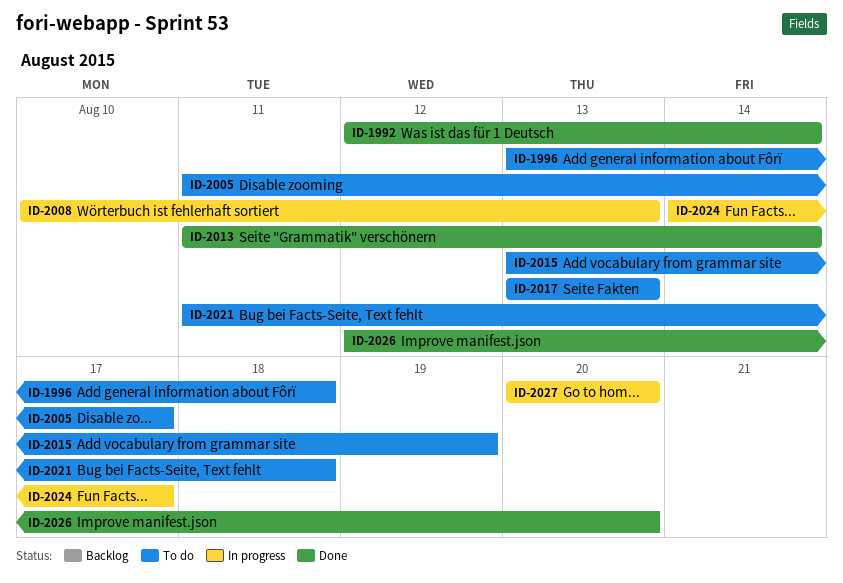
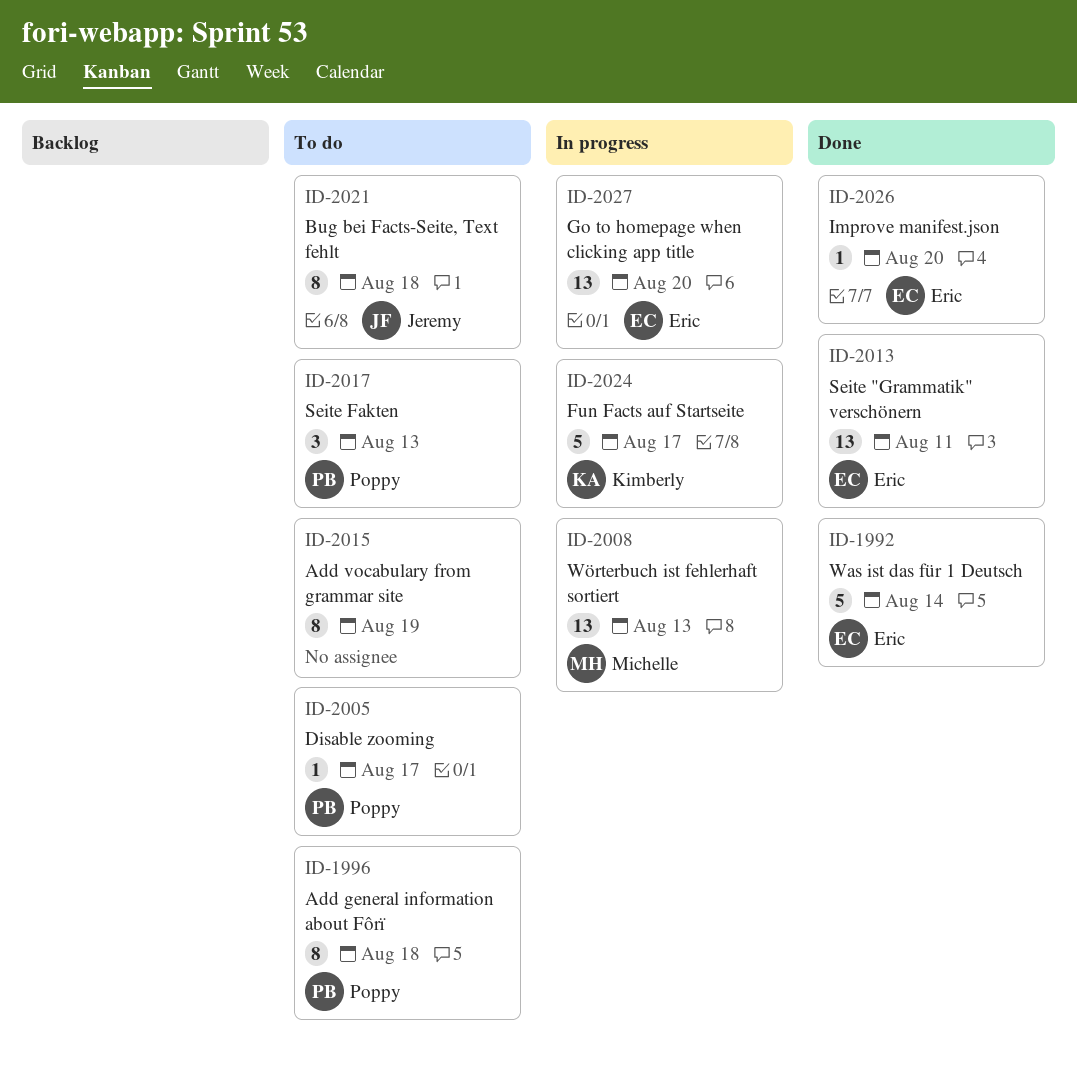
ID-2013, due: Aug 14 -> Aug 11

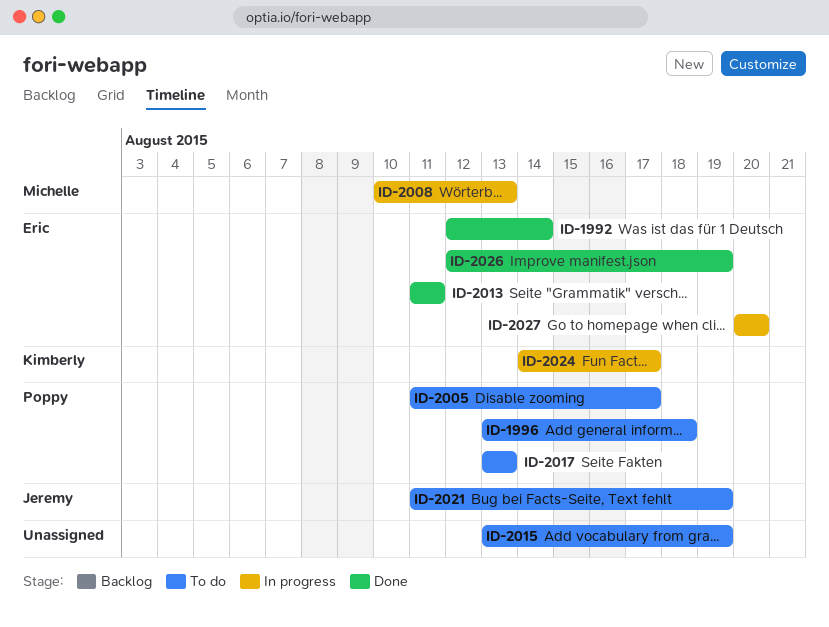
ID-2021, due: Aug 18 -> Aug 19
ID-2026, due: Aug 20 -> Aug 19

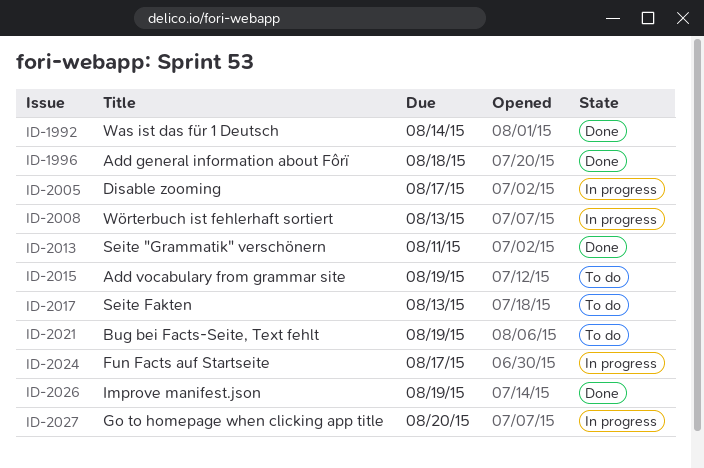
ID-1996, status: To do -> Done
ID-2005, status: To do -> In progress

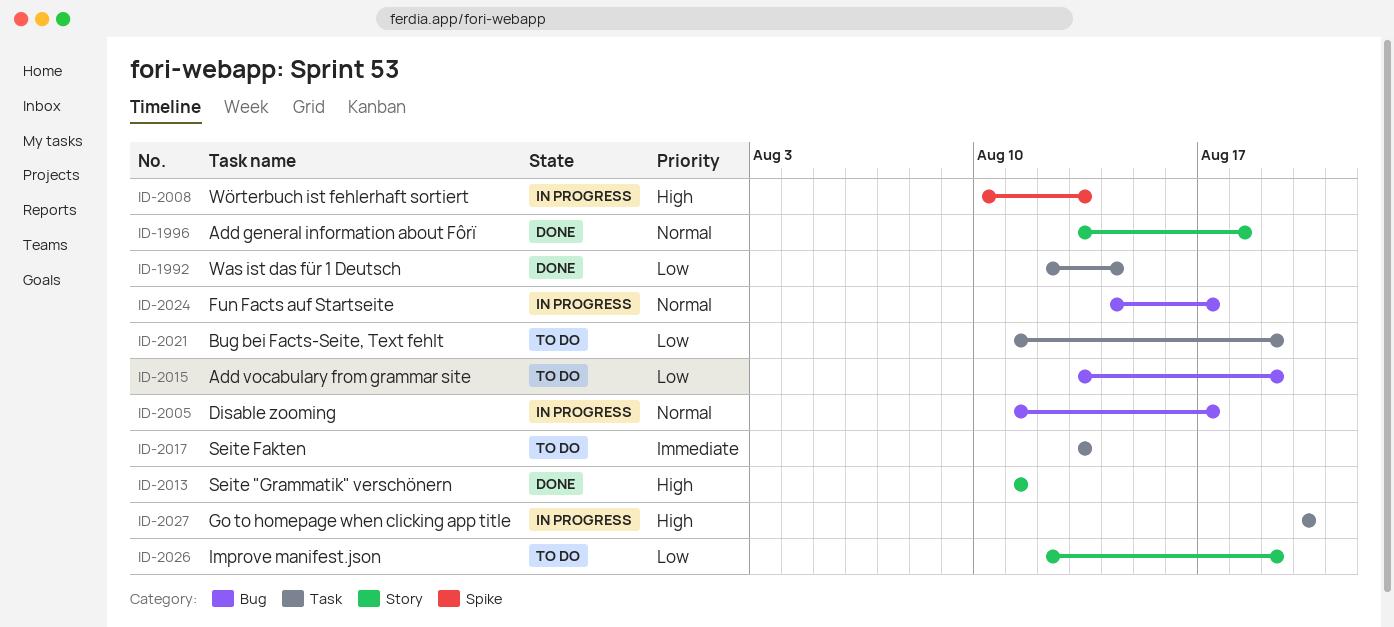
ID-2026, status: Done -> To do

